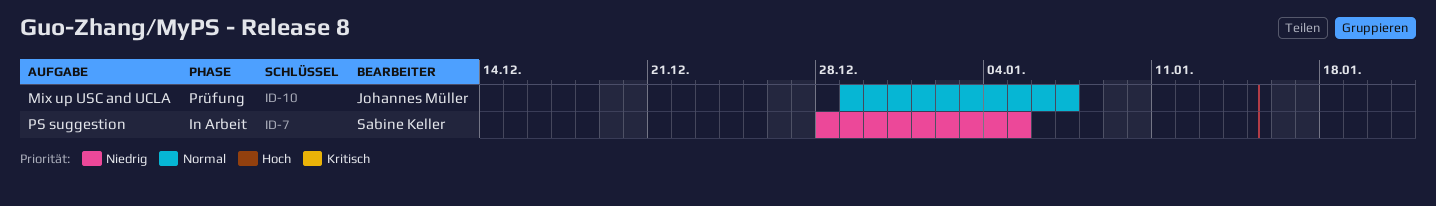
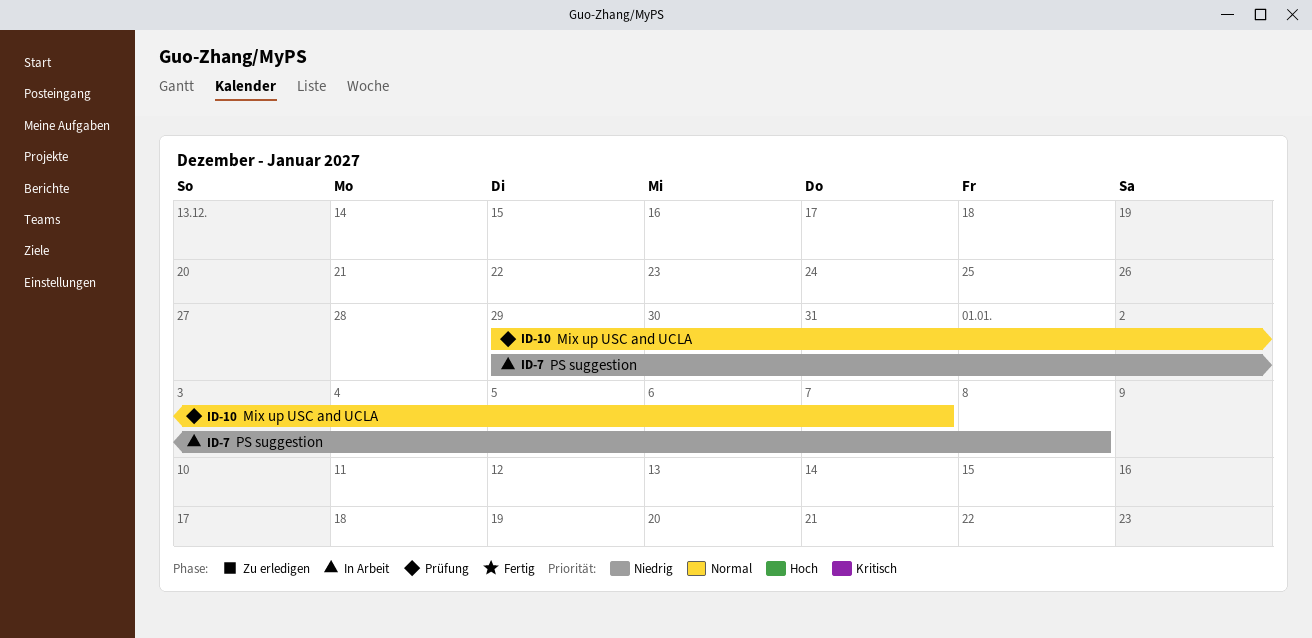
ID-7, start: Dec 28 -> Dec 29
ID-7, due: Jan 5 -> Jan 8

